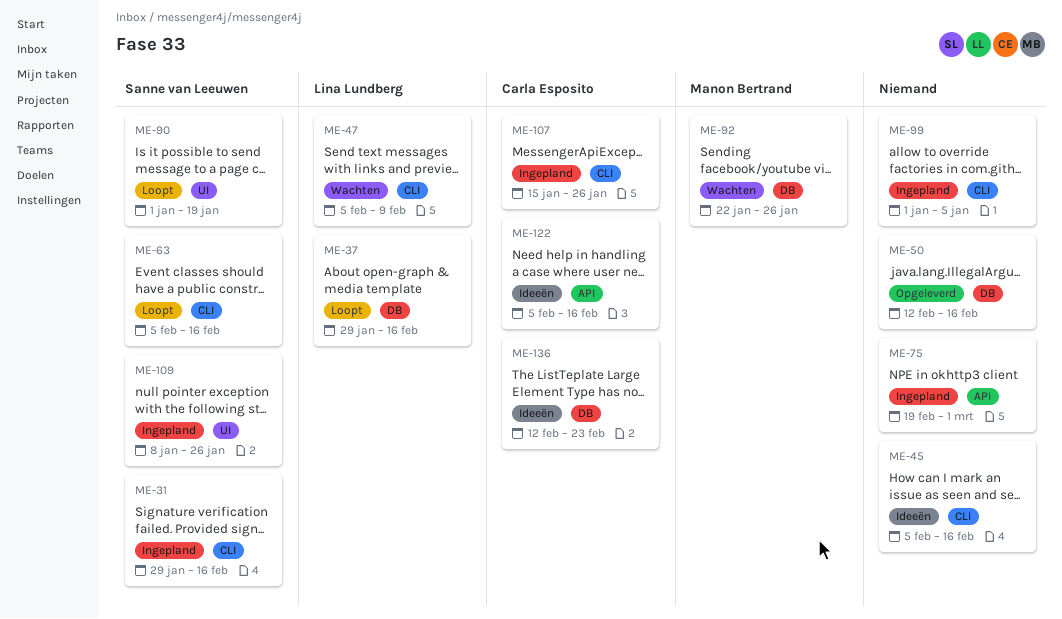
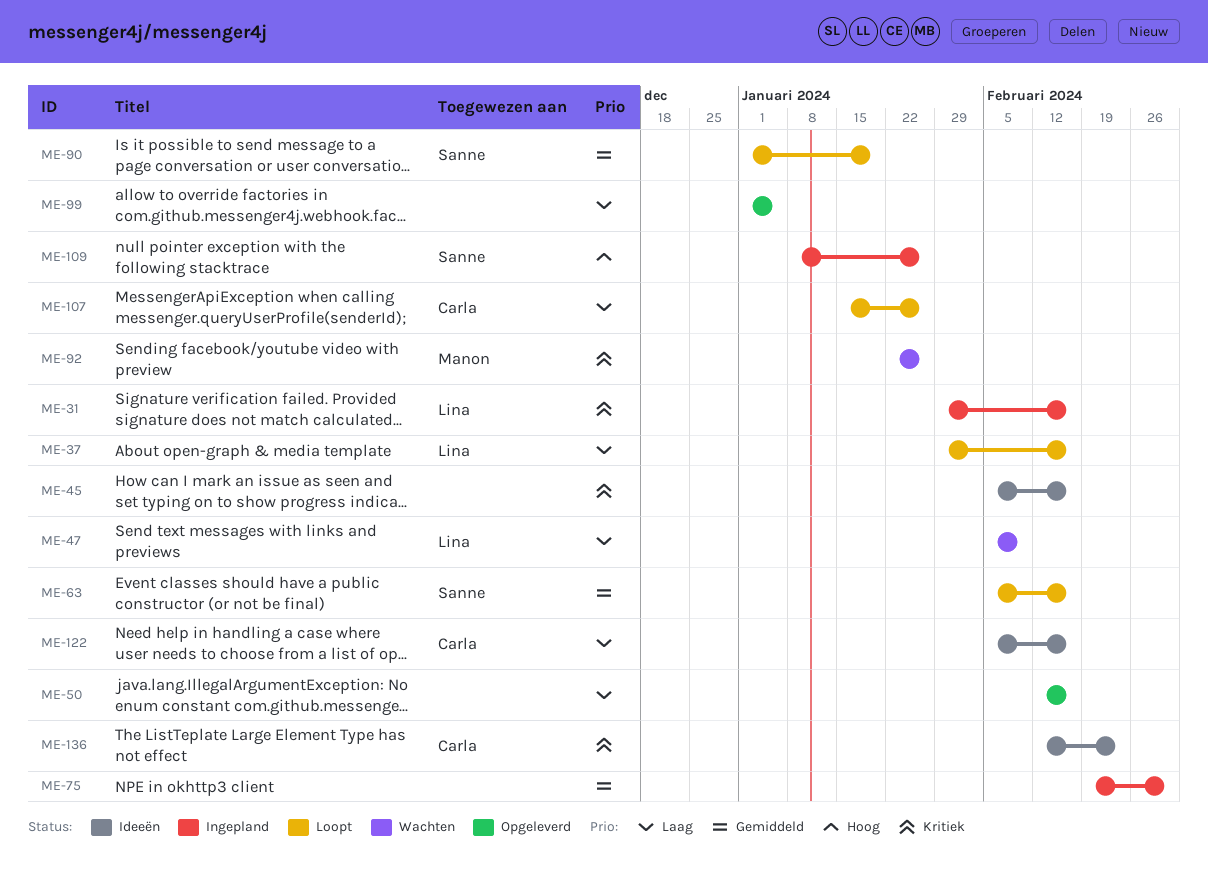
ME-31, owner: Sanne van Leeuwen -> Lina Lundberg
ME-99, status: Ingepland -> Opgeleverd
ME-107, status: Ingepland -> Loopt

